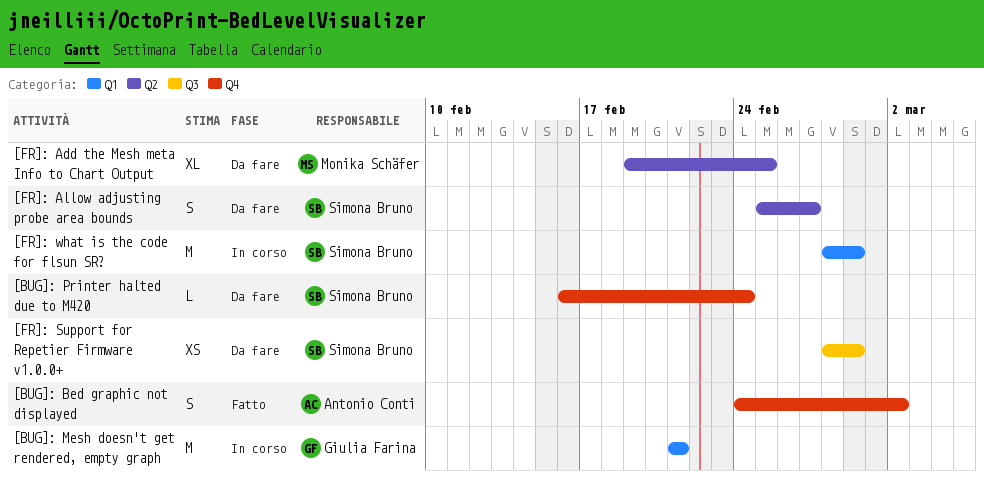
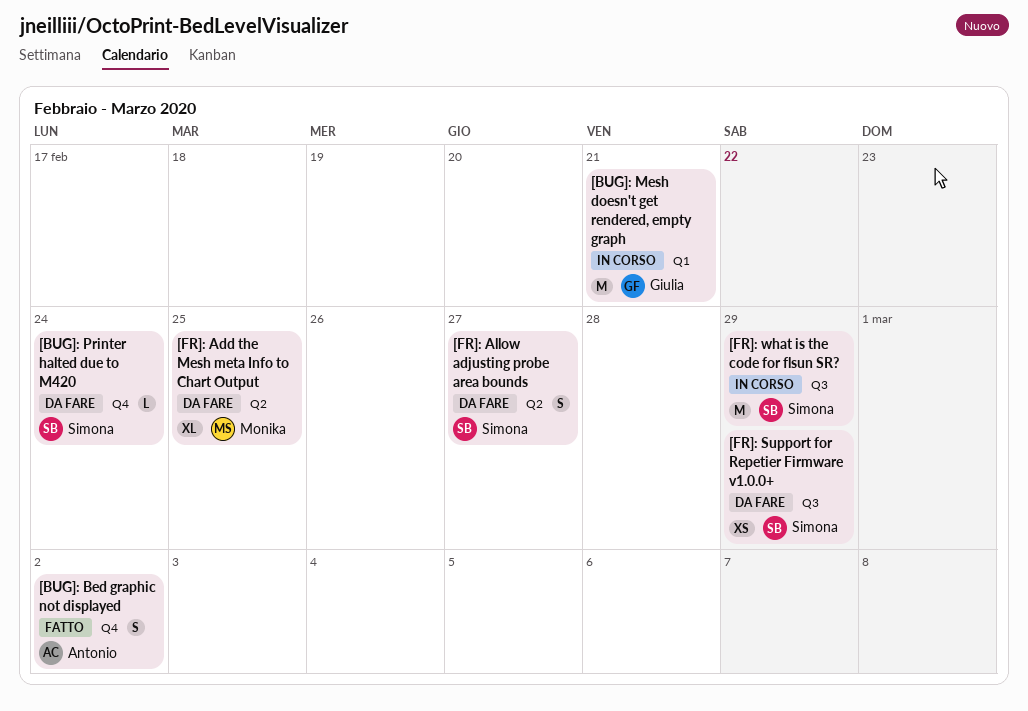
[FR]: what is the code for flsun SR?, label: Q1 -> Q3

